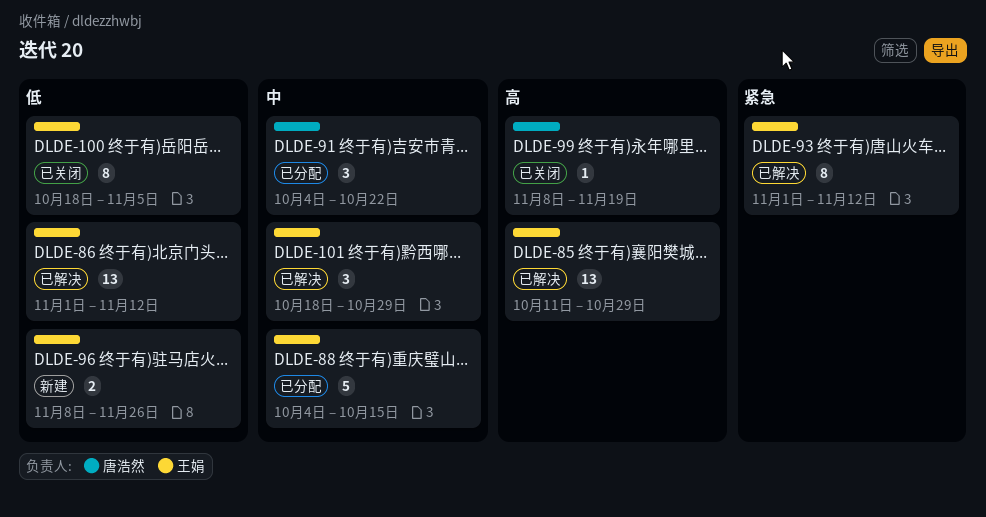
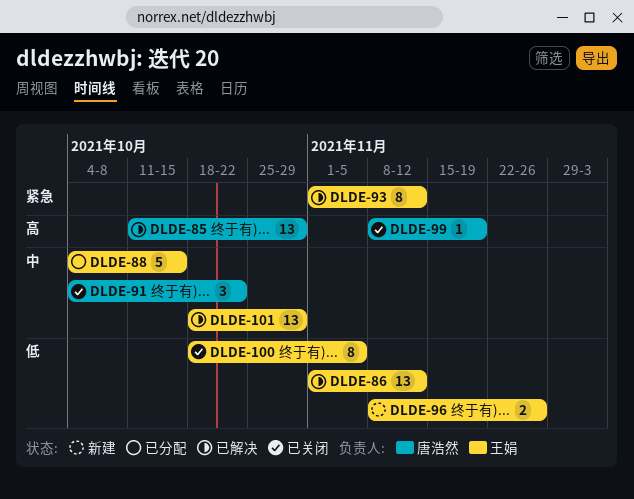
DLDE-85, owner: 王娟 -> 唐浩然
DLDE-91, status: 已分配 -> 已关闭
DLDE-101, estimate: 3 -> 13

